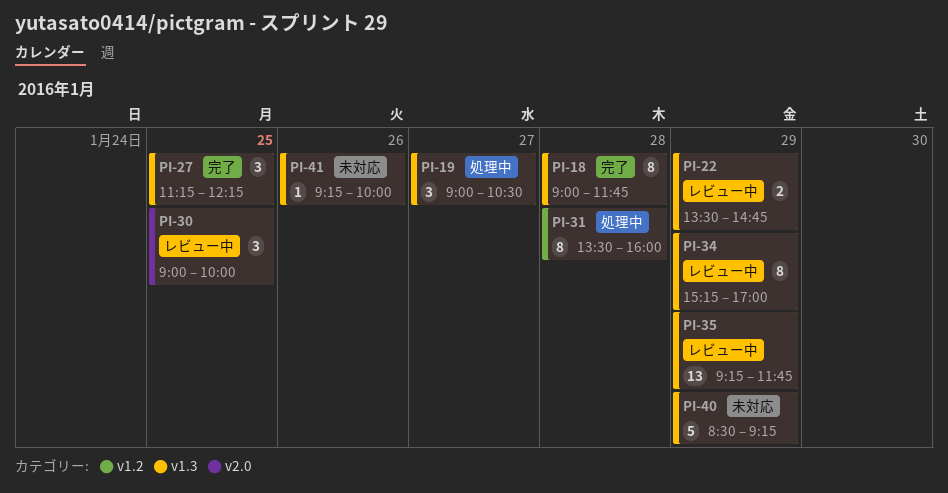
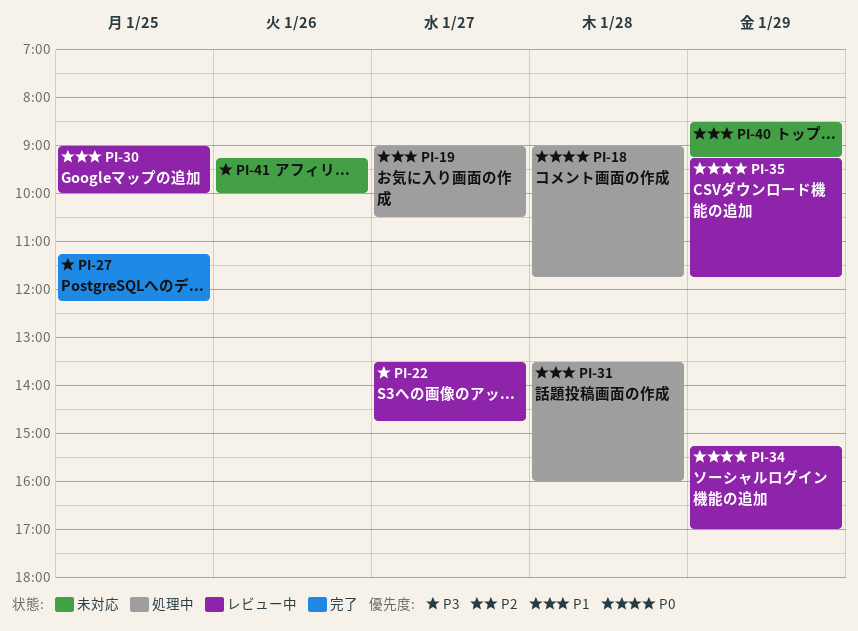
PI-18, status: 完了 -> 処理中
PI-22, day: Jan 29 -> Jan 27

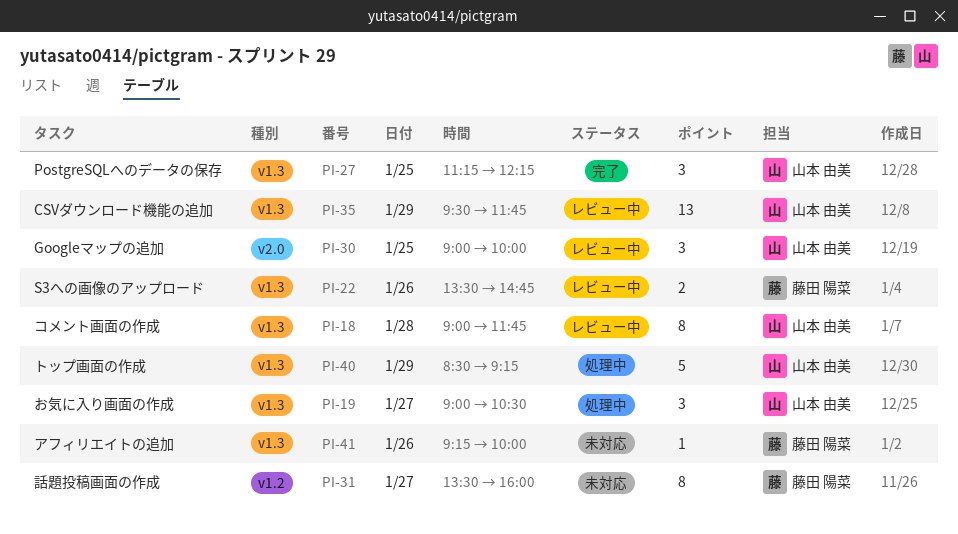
PI-18, status: 処理中 -> レビュー中
PI-22, day: Jan 27 -> Jan 26
PI-31, status: 処理中 -> 未対応
PI-31, day: Jan 28 -> Jan 27
PI-34: present -> none
PI-35, begins: 09:15 -> 09:30
PI-40, status: 未対応 -> 処理中

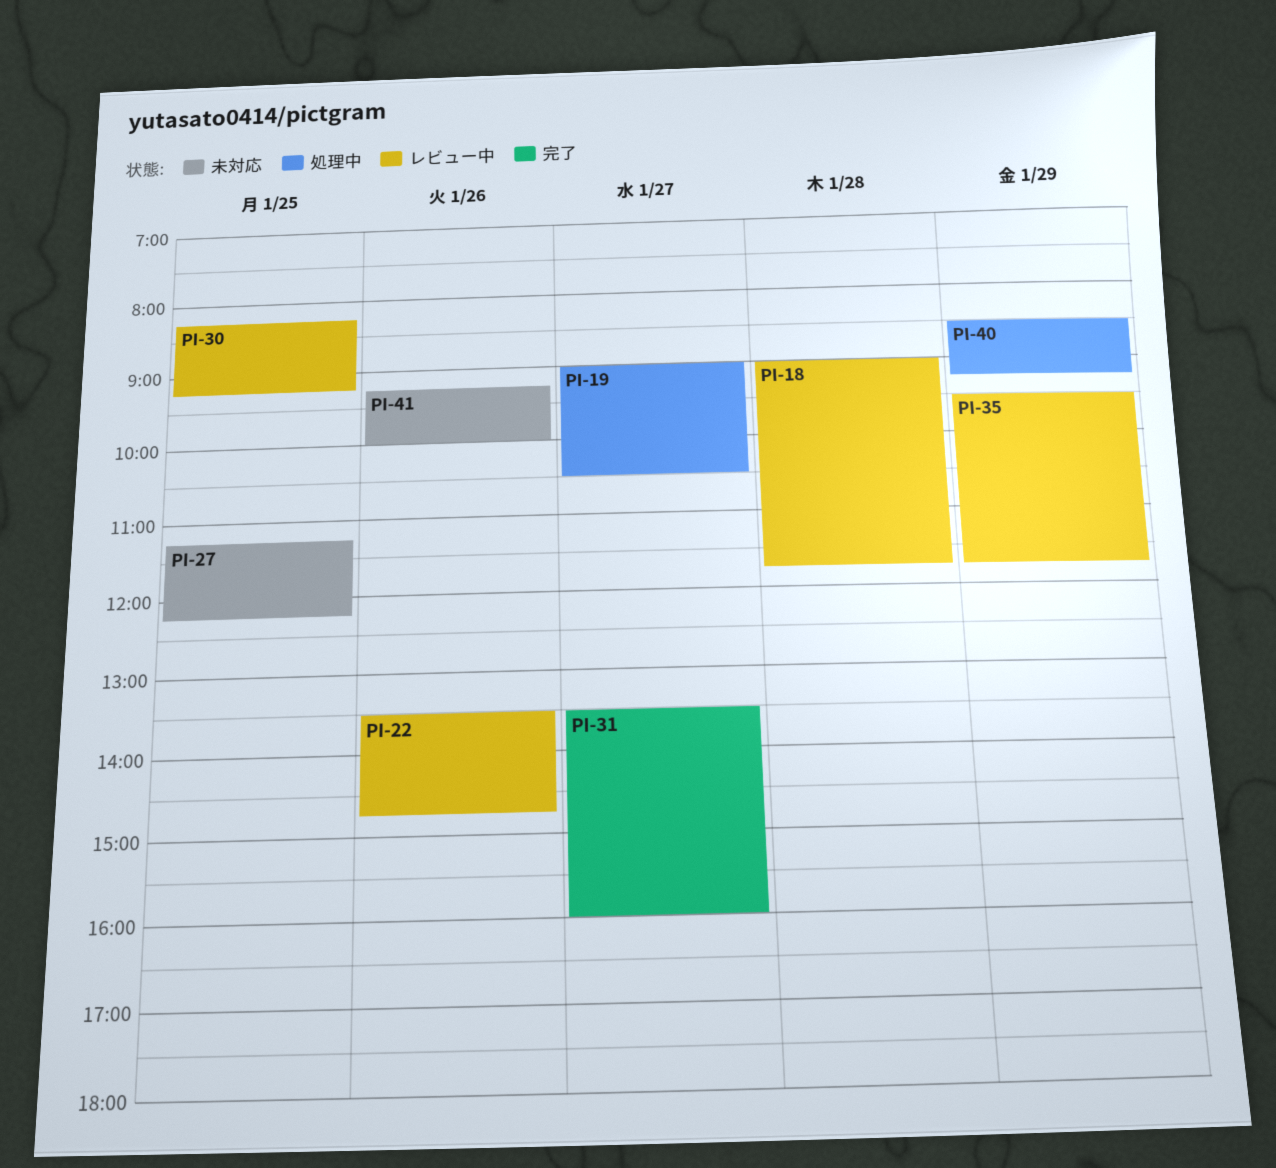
PI-27, status: 完了 -> 未対応
PI-30, begins: 09:00 -> 08:15
PI-30, ends: 10:00 -> 09:15
PI-31, status: 未対応 -> 完了

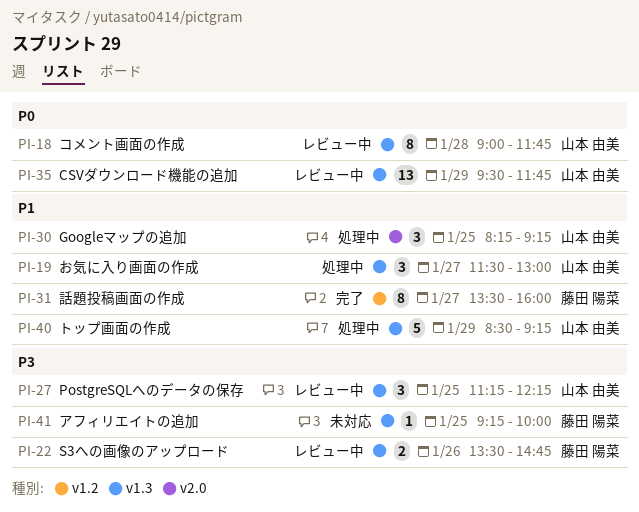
PI-19, begins: 09:00 -> 11:30
PI-19, ends: 10:30 -> 13:00
PI-27, status: 未対応 -> レビュー中
PI-30, status: レビュー中 -> 処理中
PI-41, day: Jan 26 -> Jan 25

